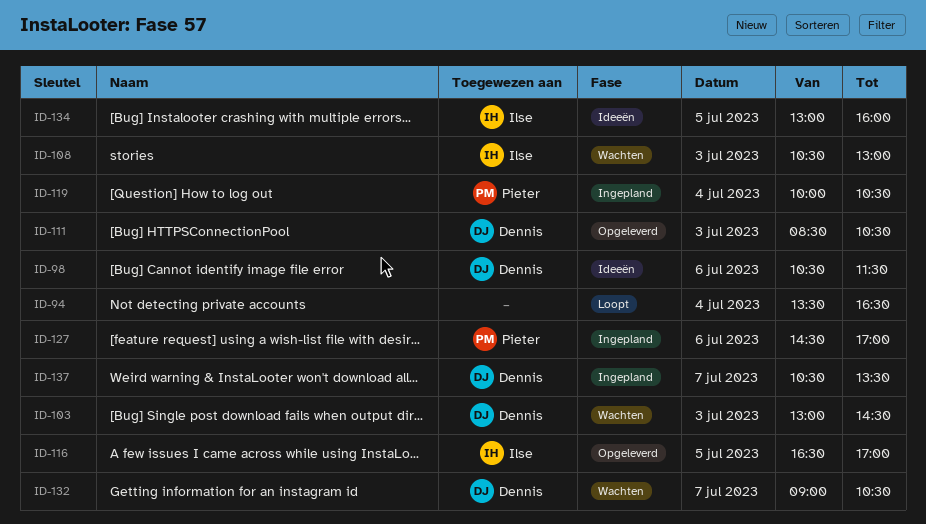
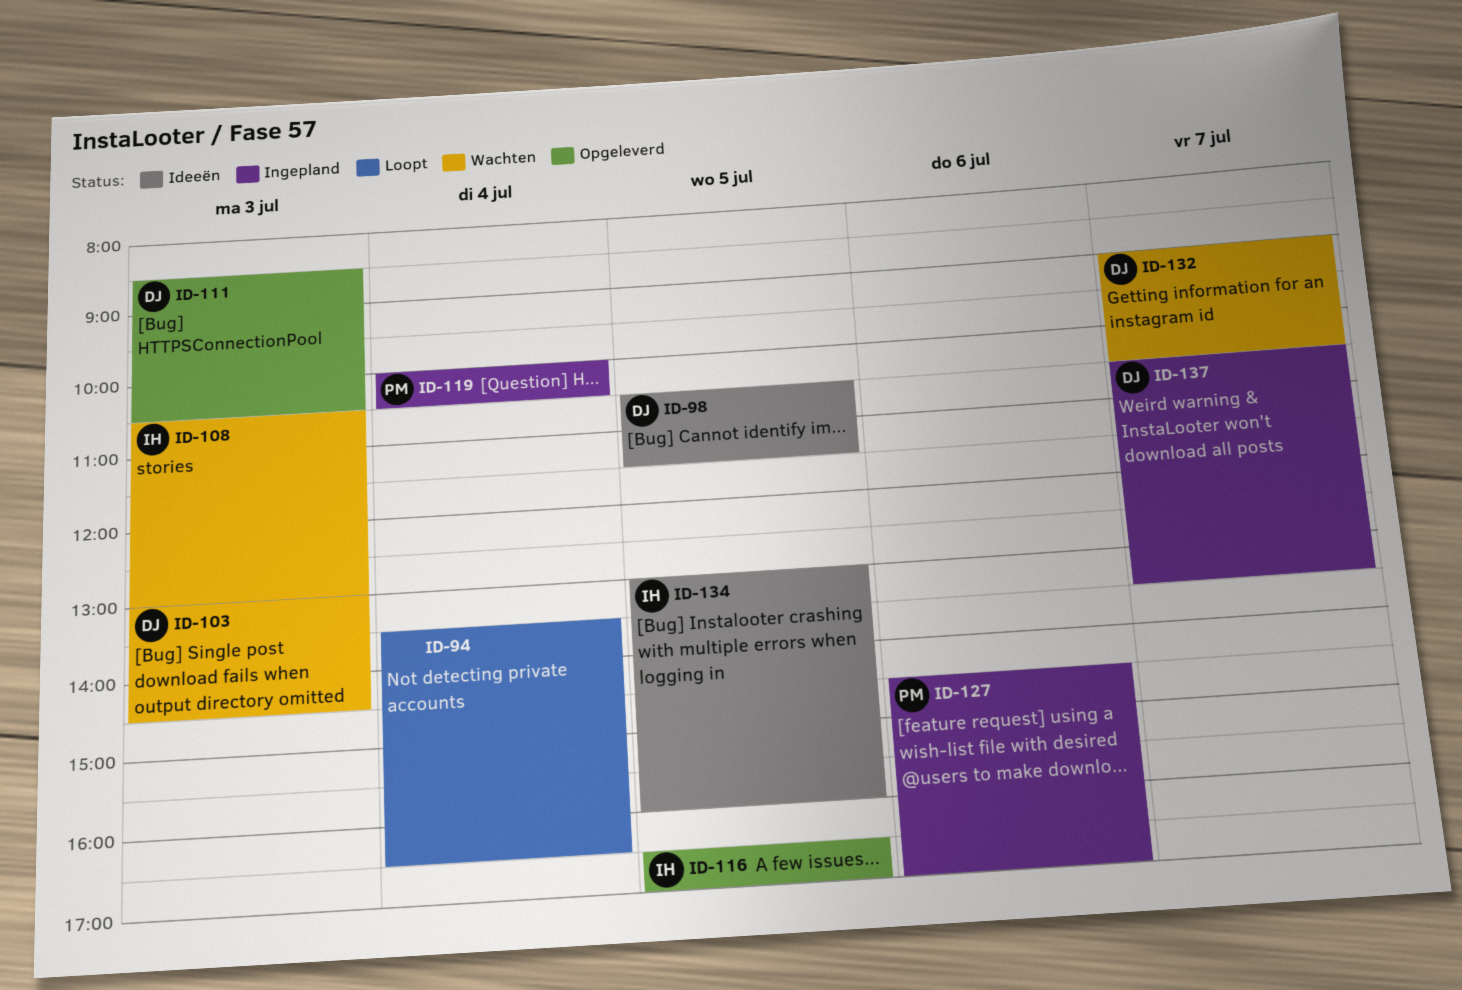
ID-98, day: Jul 6 -> Jul 5

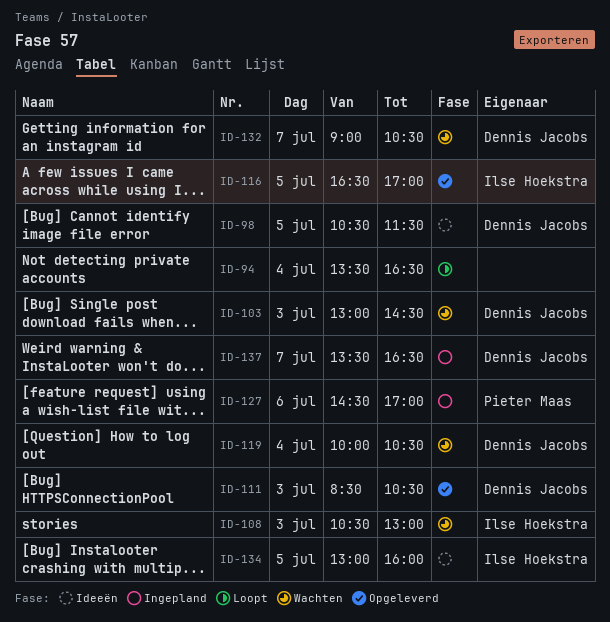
ID-119, status: Ingepland -> Wachten
ID-119, owner: Pieter Maas -> Dennis Jacobs
ID-137, begins: 10:30 -> 13:30
ID-137, ends: 13:30 -> 16:30

